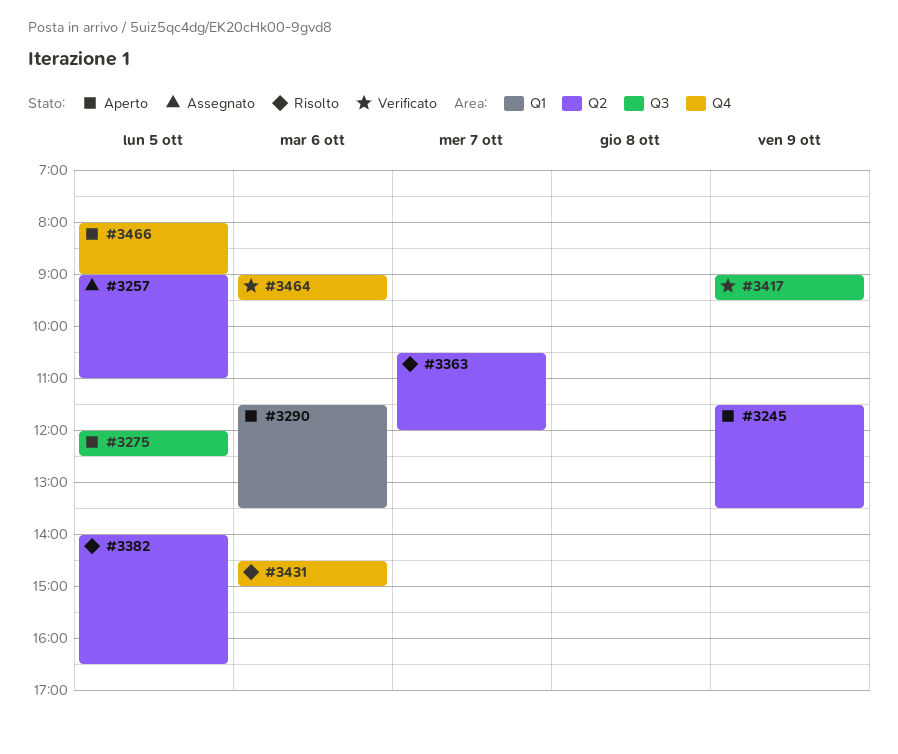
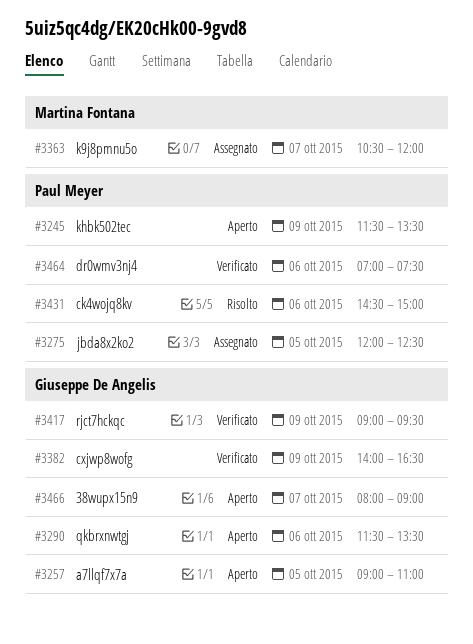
#3257, status: Assegnato -> Aperto
#3275, status: Aperto -> Assegnato
#3363, status: Risolto -> Assegnato
#3382, status: Risolto -> Verificato
#3382, day: Oct 5 -> Oct 9
#3464, begins: 09:00 -> 07:00
#3464, ends: 09:30 -> 07:30
#3466, day: Oct 5 -> Oct 7

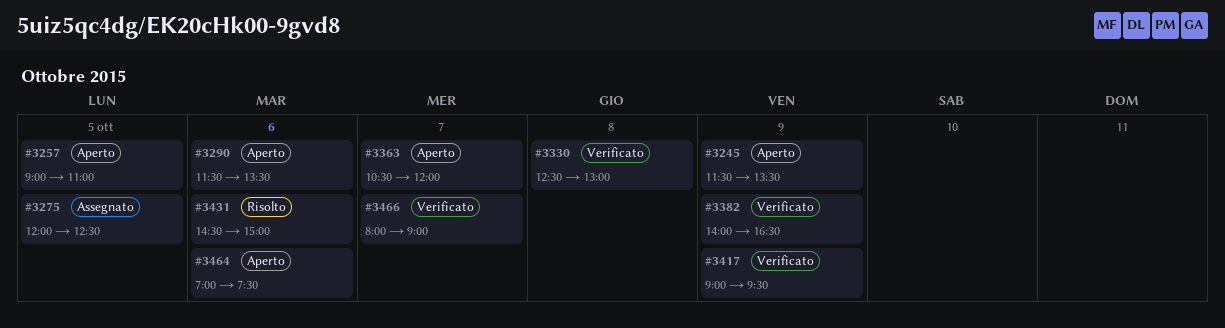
#3330: none -> present
#3363, status: Assegnato -> Aperto
#3464, status: Verificato -> Aperto
#3466, status: Aperto -> Verificato

